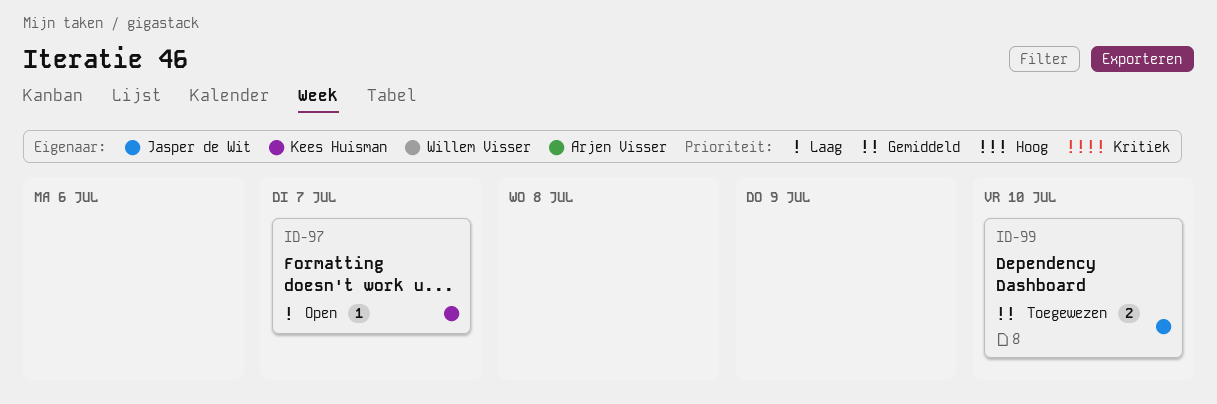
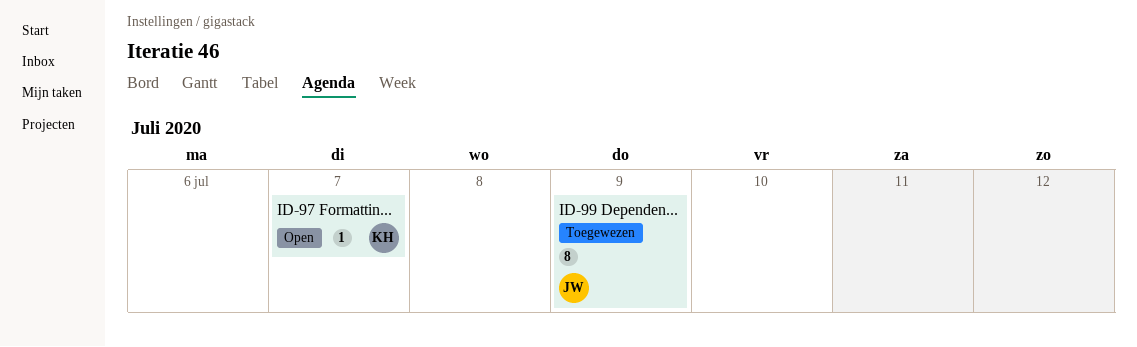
ID-99, estimate: 2 -> 8
ID-99, due: Jul 10 -> Jul 9

